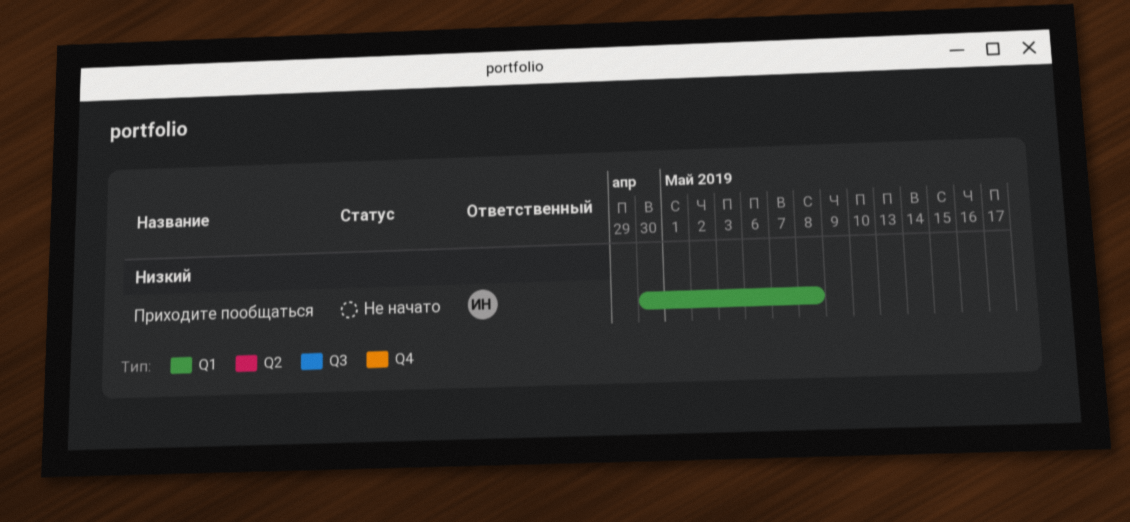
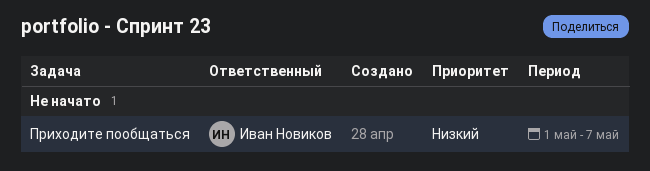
Приходите пообщаться, start: Apr 30 -> May 1
Приходите пообщаться, due: May 8 -> May 7

